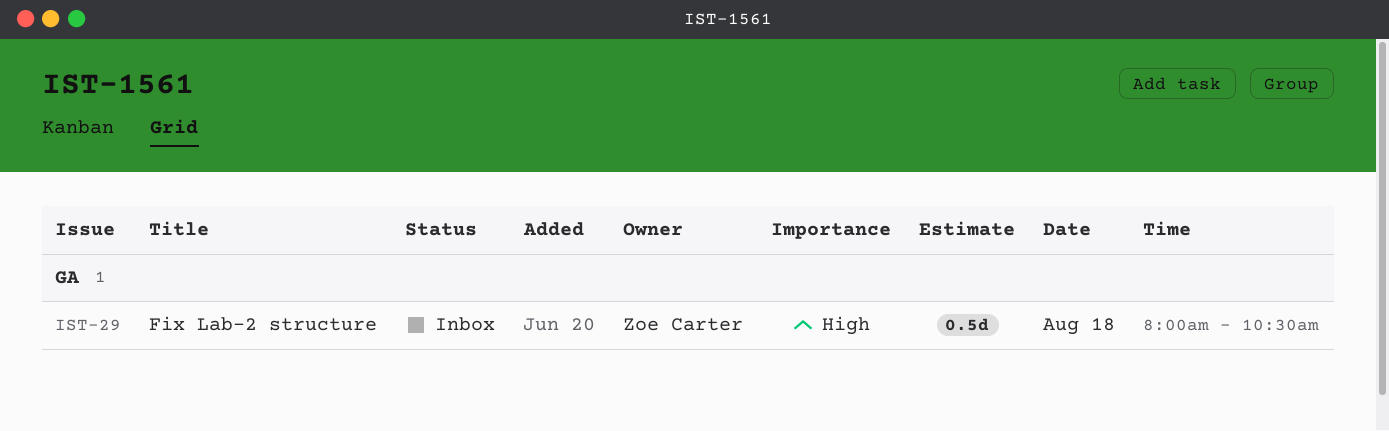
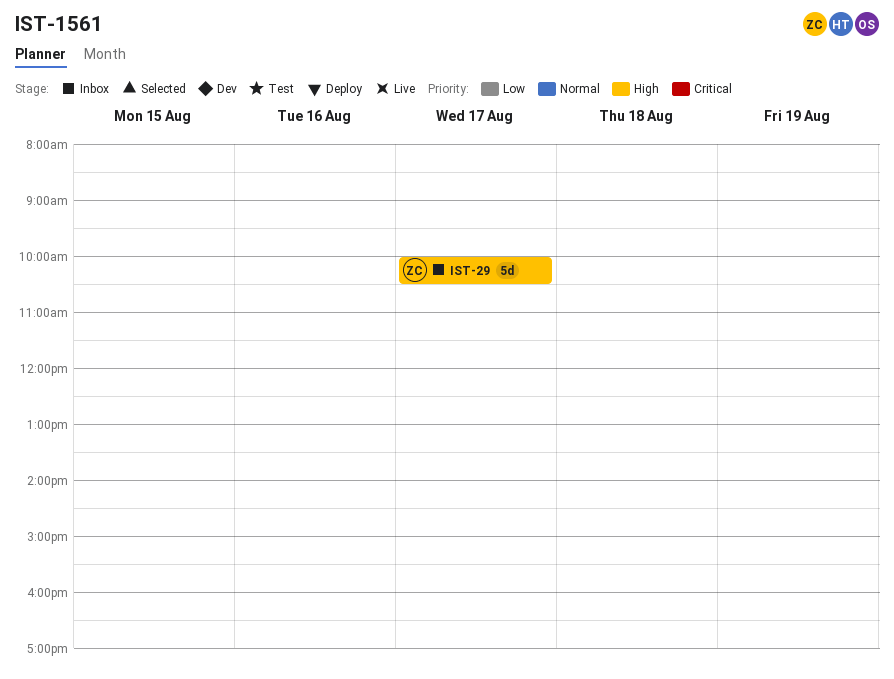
IST-29, estimate: 0.5d -> 5d
IST-29, day: Aug 18 -> Aug 17
IST-29, begins: 08:00 -> 10:00

